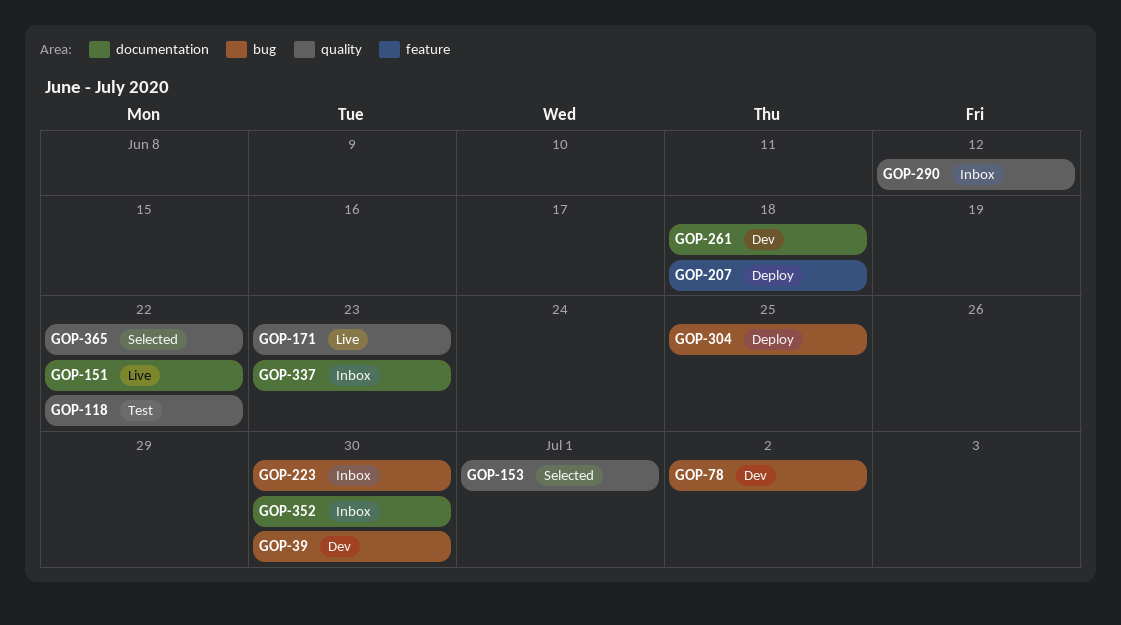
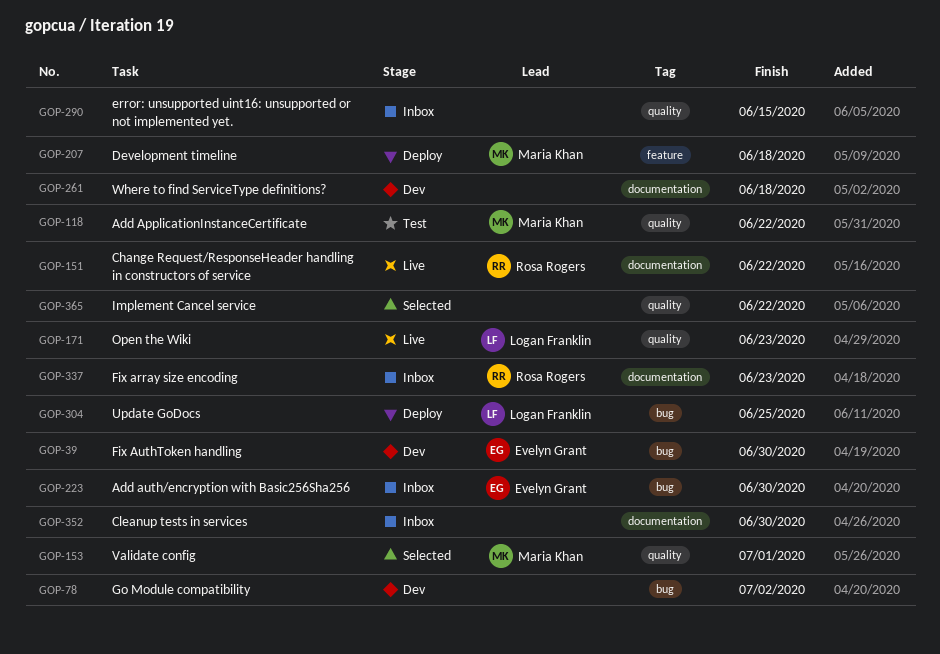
GOP-290, due: Jun 12 -> Jun 15

